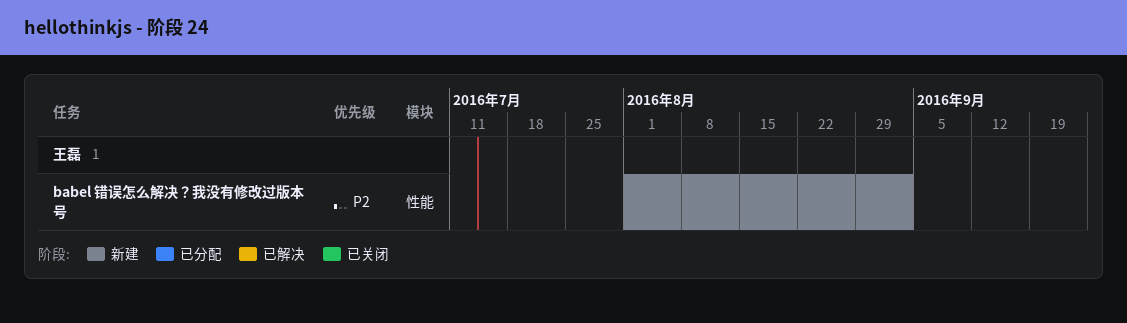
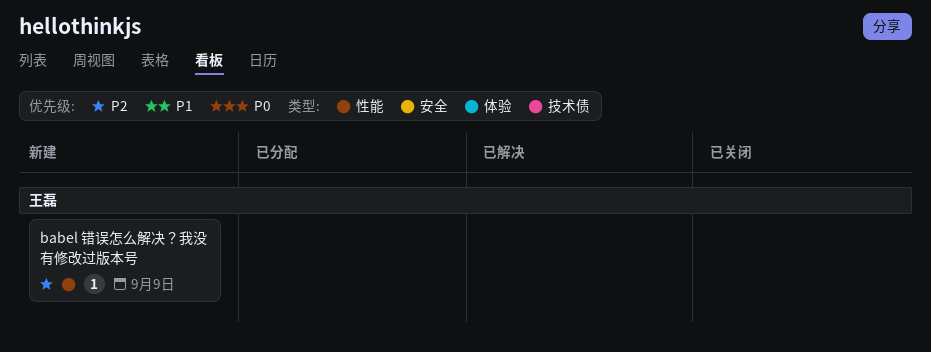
babel 错误怎么解决？我没有修改过版本号, due: Sep 2 -> Sep 9

